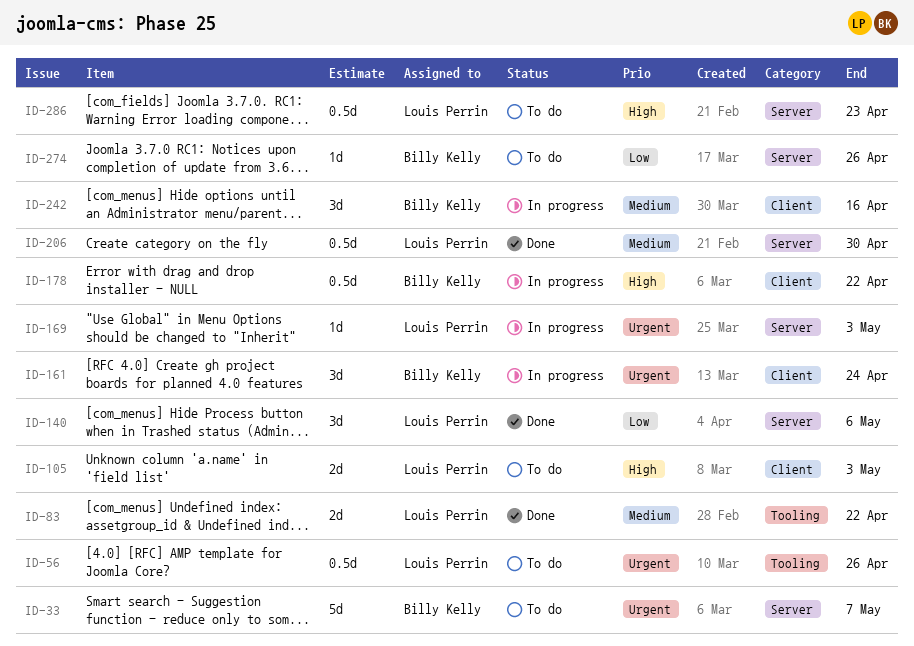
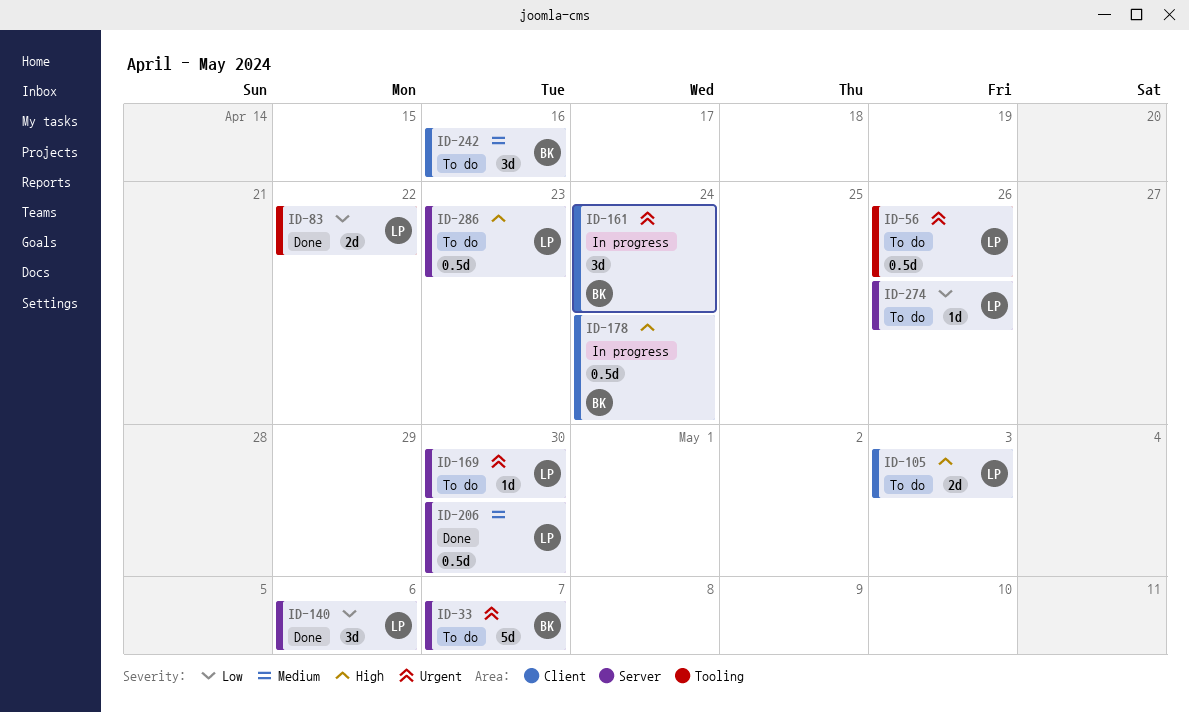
ID-83, priority: Medium -> Low
ID-169, status: In progress -> To do
ID-169, due: May 3 -> Apr 30
ID-178, due: Apr 22 -> Apr 24
ID-242, status: In progress -> To do
ID-274, owner: Billy Kelly -> Louis Perrin

